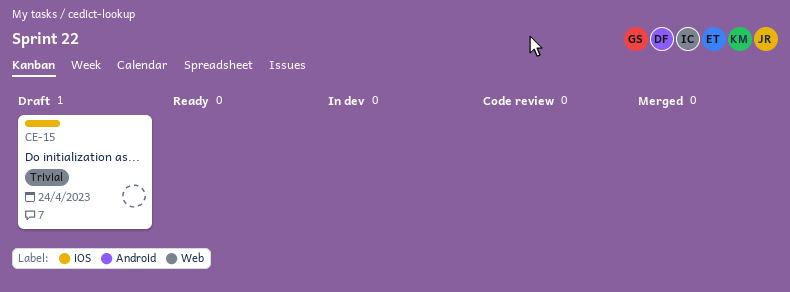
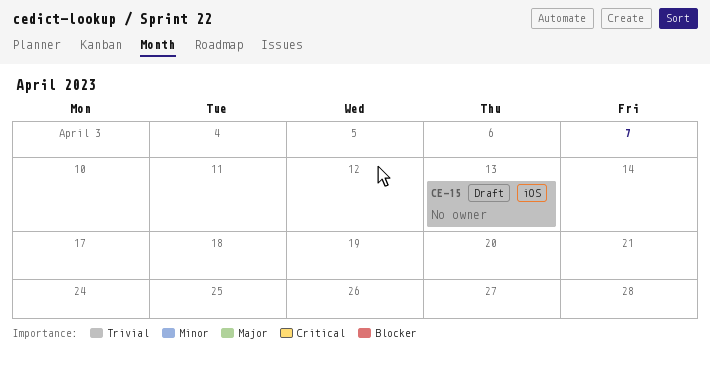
CE-15, due: Apr 24 -> Apr 13

